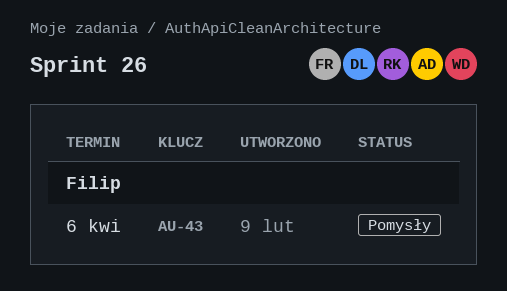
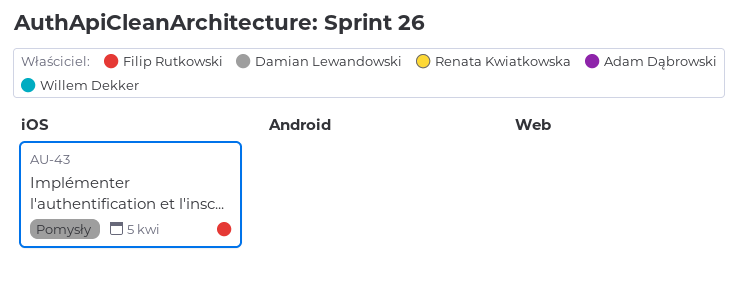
AU-43, due: Apr 6 -> Apr 5

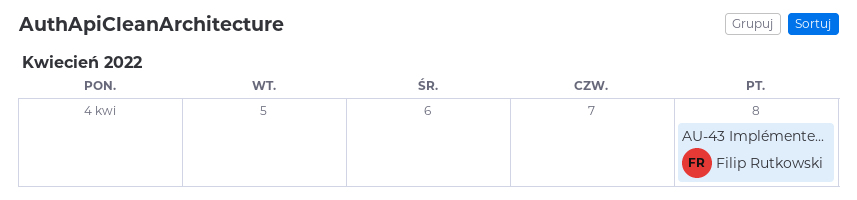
AU-43, due: Apr 5 -> Apr 8

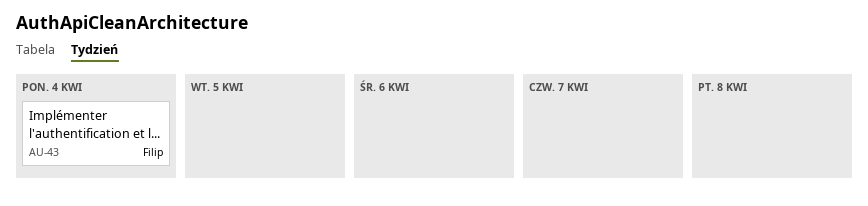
AU-43, due: Apr 8 -> Apr 4

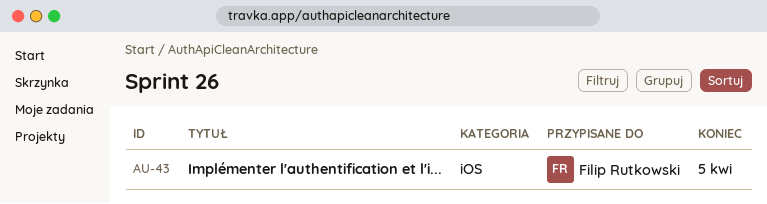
AU-43, due: Apr 4 -> Apr 5

